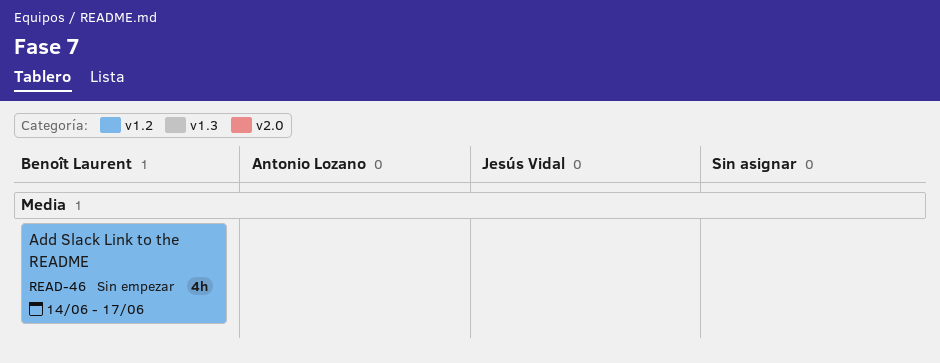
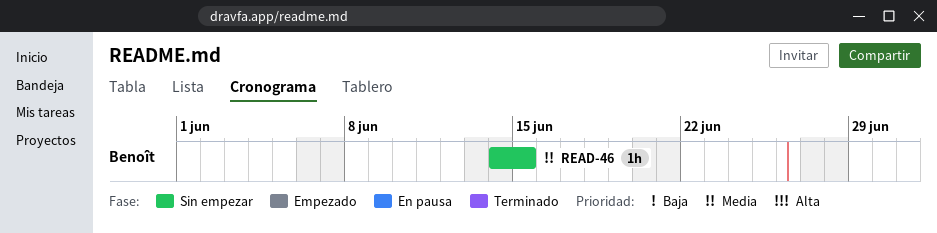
READ-46, estimate: 4h -> 1h
READ-46, due: Jun 17 -> Jun 15

